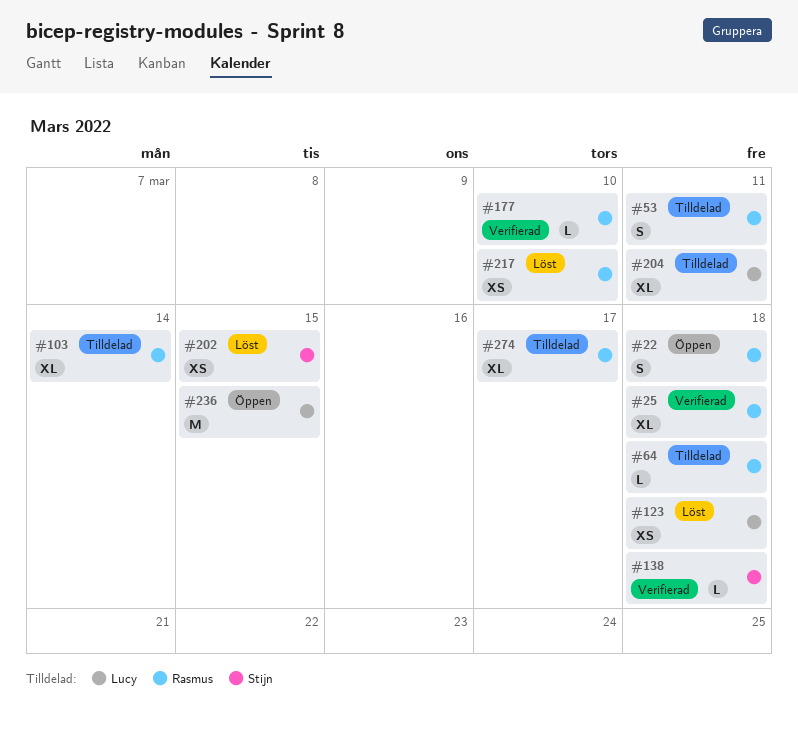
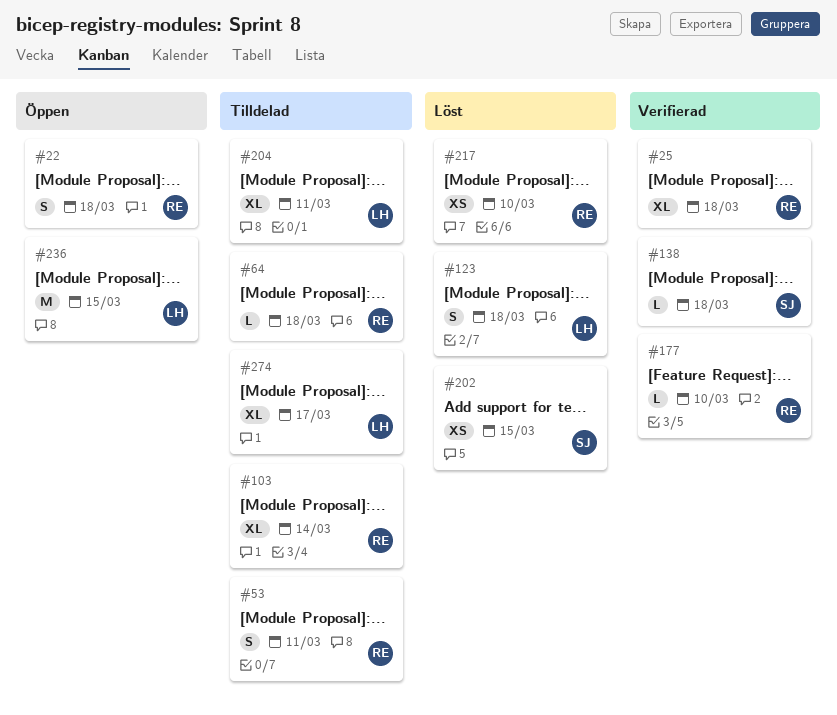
#123, estimate: XS -> S
#274, owner: Rasmus -> Lucy

